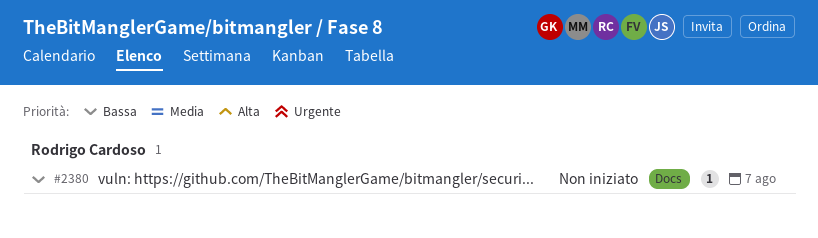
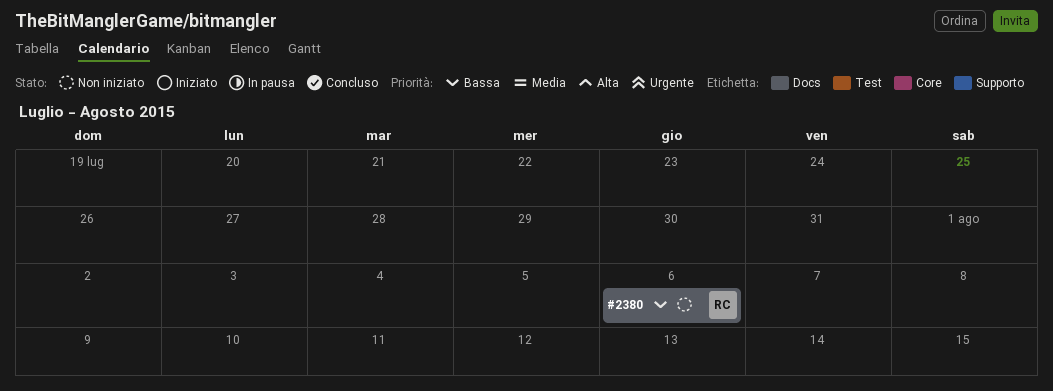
#2380, due: Aug 7 -> Aug 6

